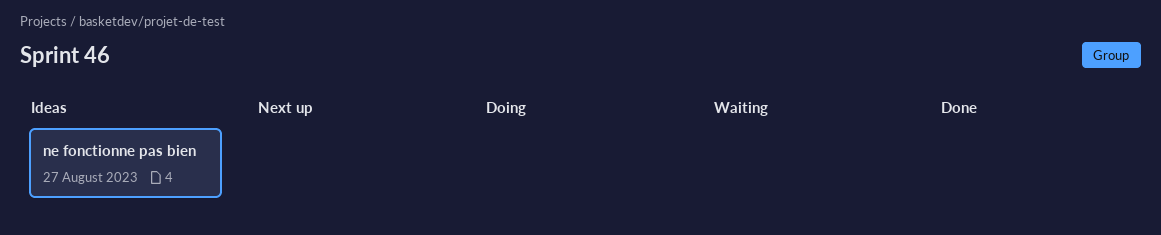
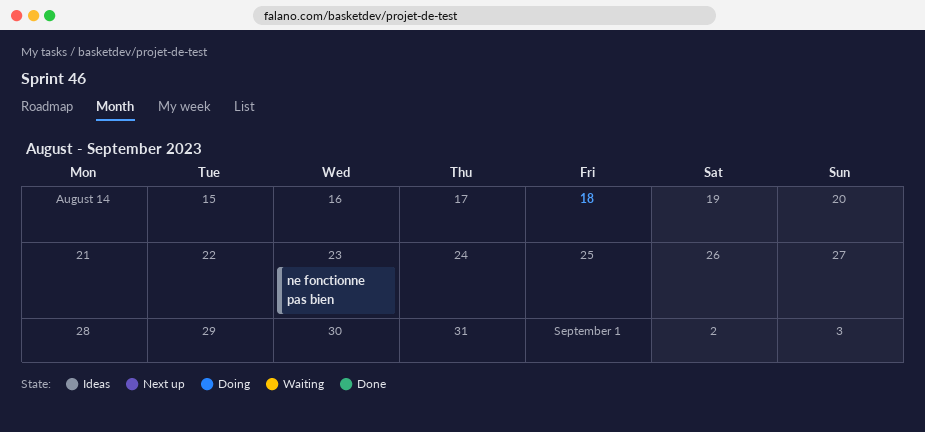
ne fonctionne pas bien, due: Aug 27 -> Aug 23

